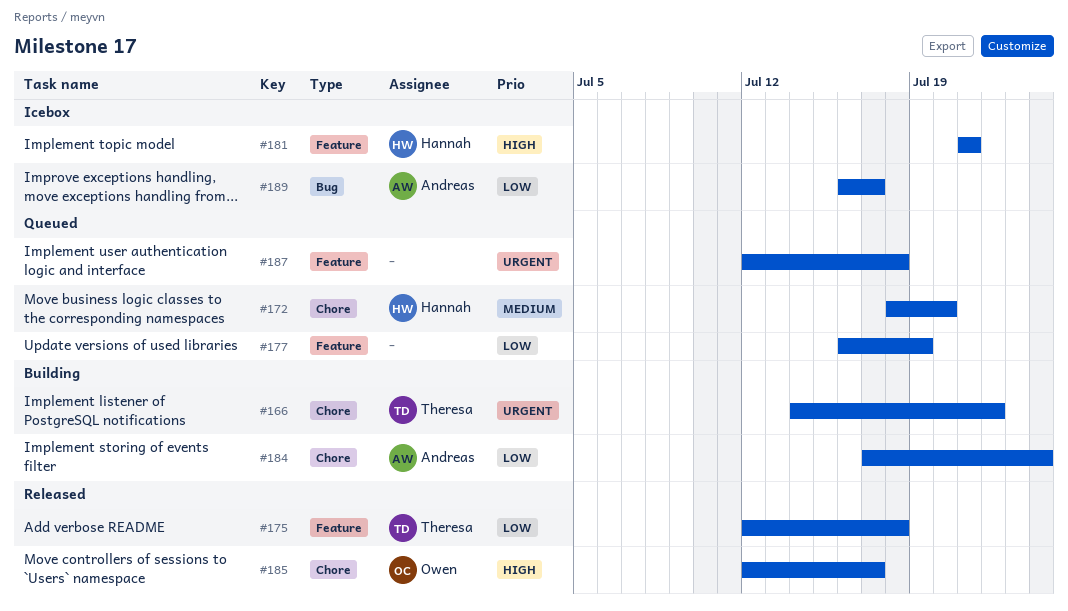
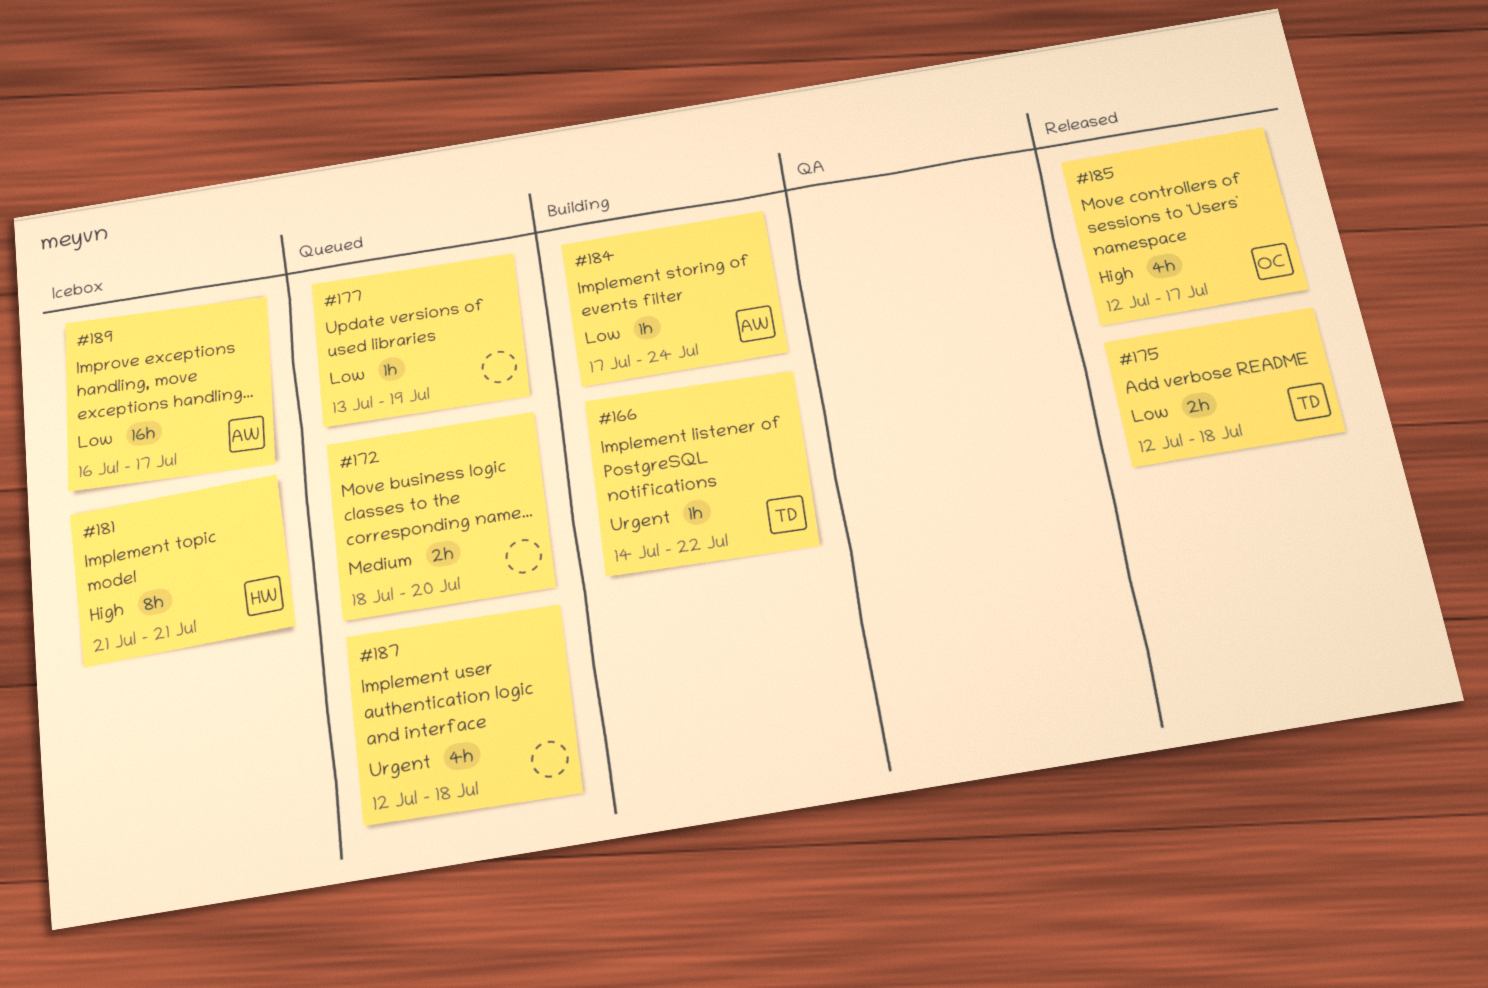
#172, owner: Hannah -> none
#177, start: Jul 16 -> Jul 13

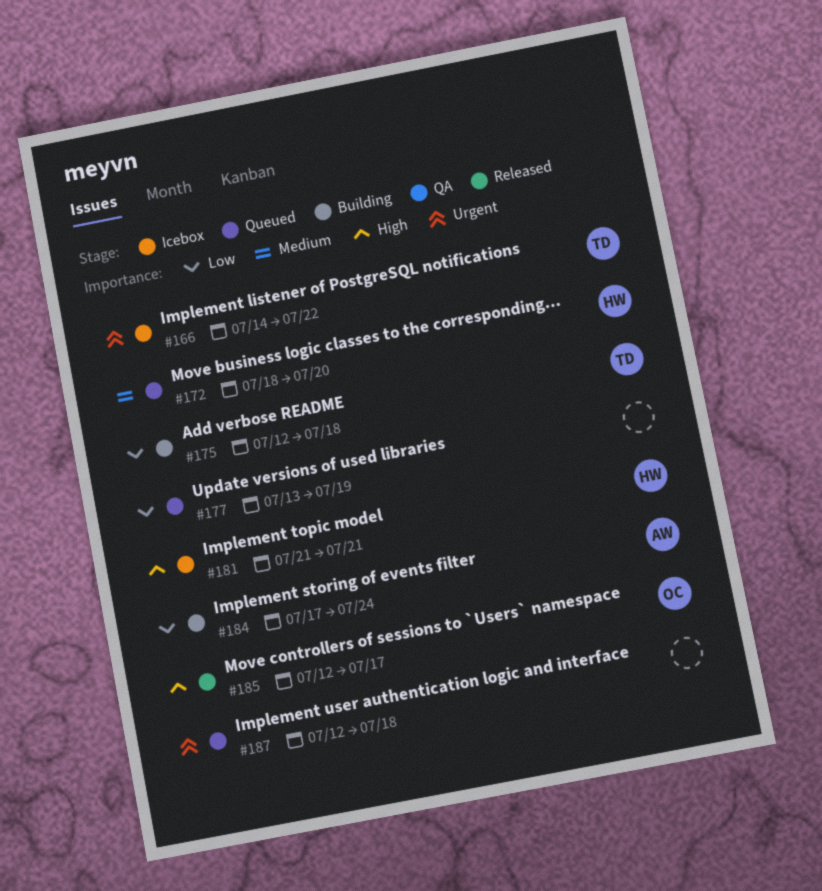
#166, status: Building -> Icebox
#172, owner: none -> HW
#175, status: Released -> Building
#189: present -> none

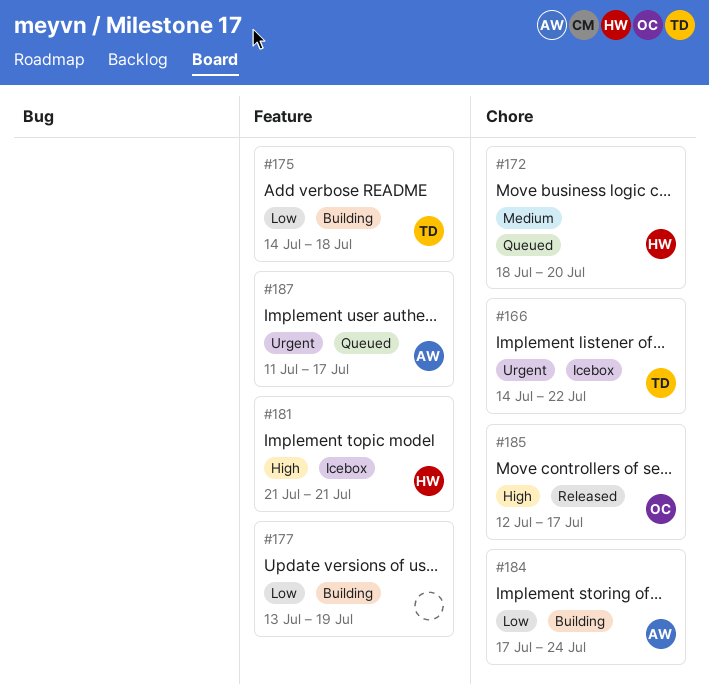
#175, start: Jul 12 -> Jul 14
#177, status: Queued -> Building
#187, owner: none -> AW
#187, start: Jul 12 -> Jul 11
#187, due: Jul 18 -> Jul 17

